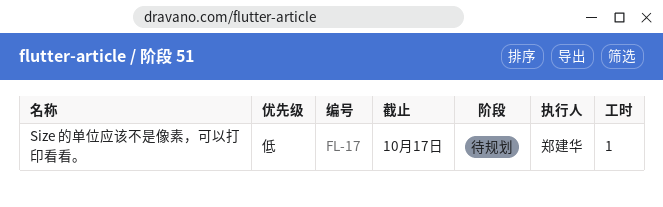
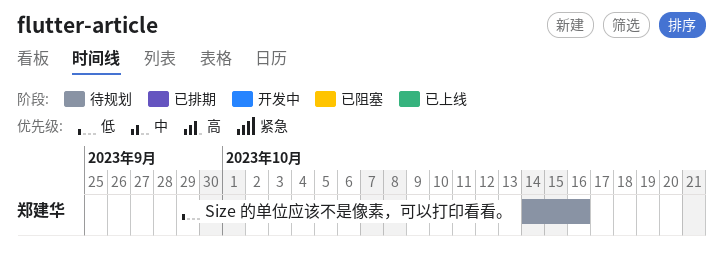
Size 的单位应该不是像素，可以打印看看。, due: Oct 17 -> Oct 16

